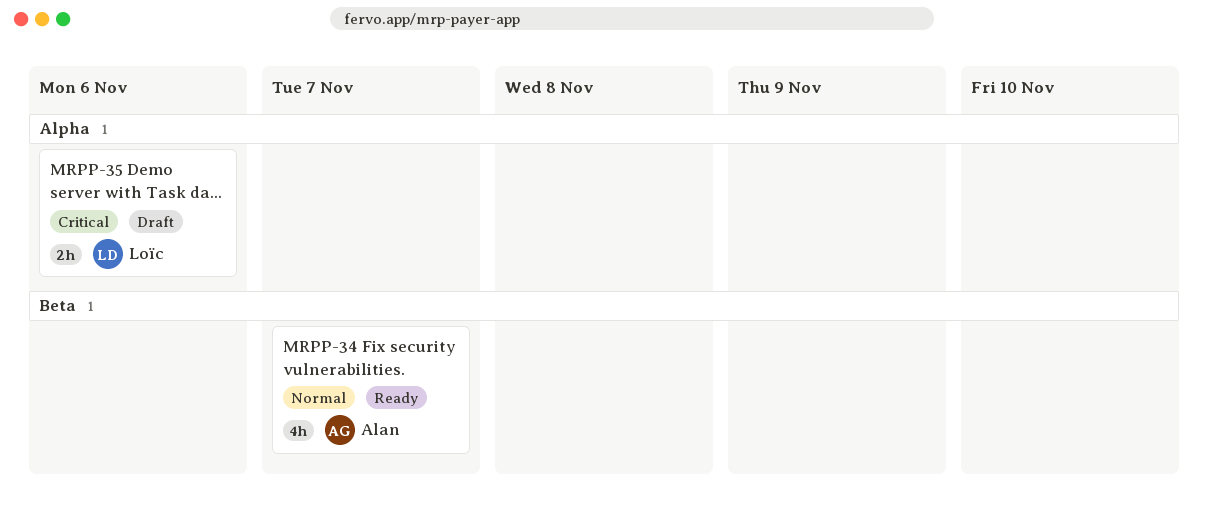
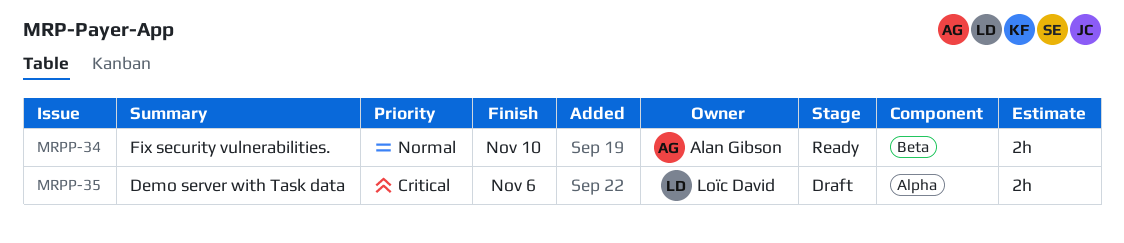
MRPP-34, estimate: 4h -> 2h
MRPP-34, due: Nov 7 -> Nov 10

